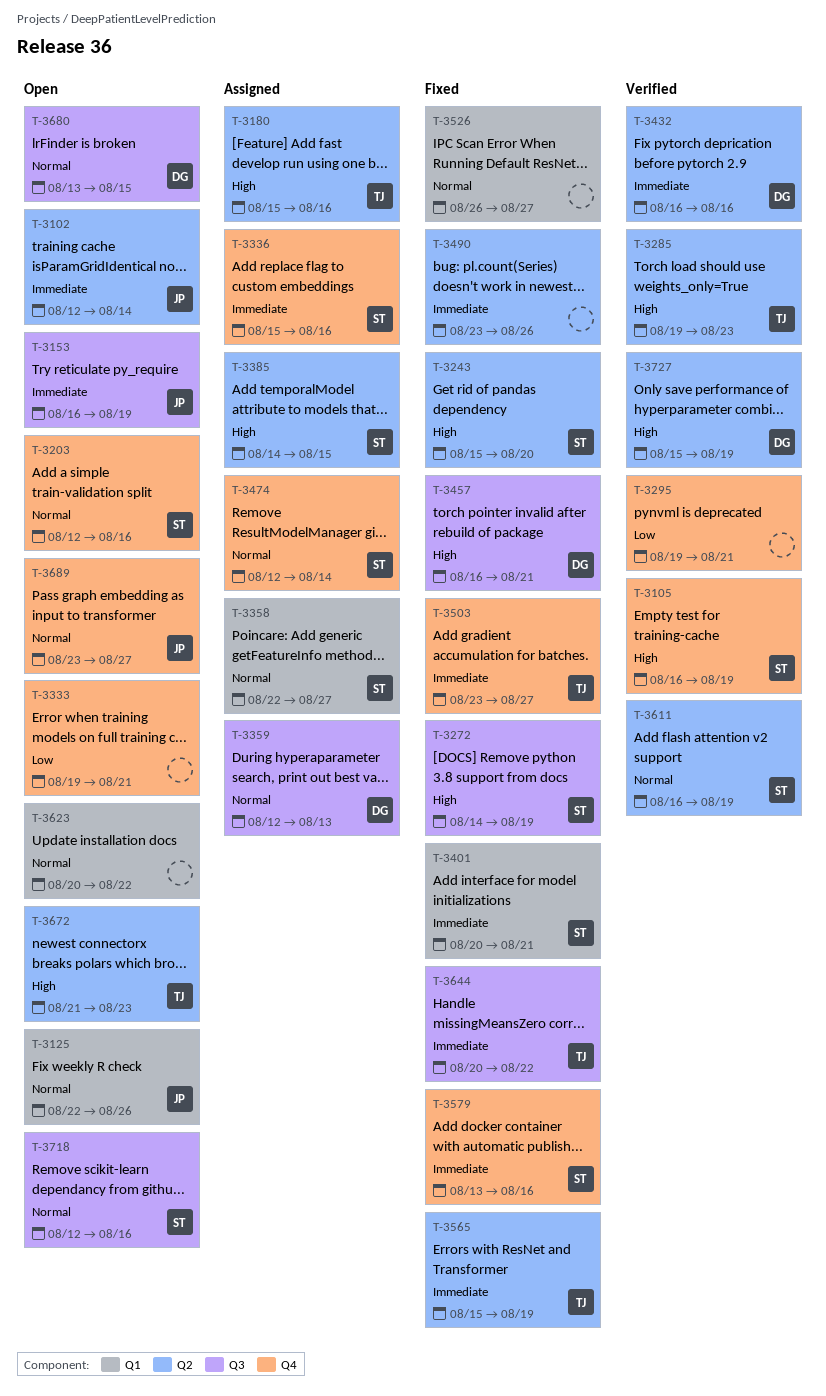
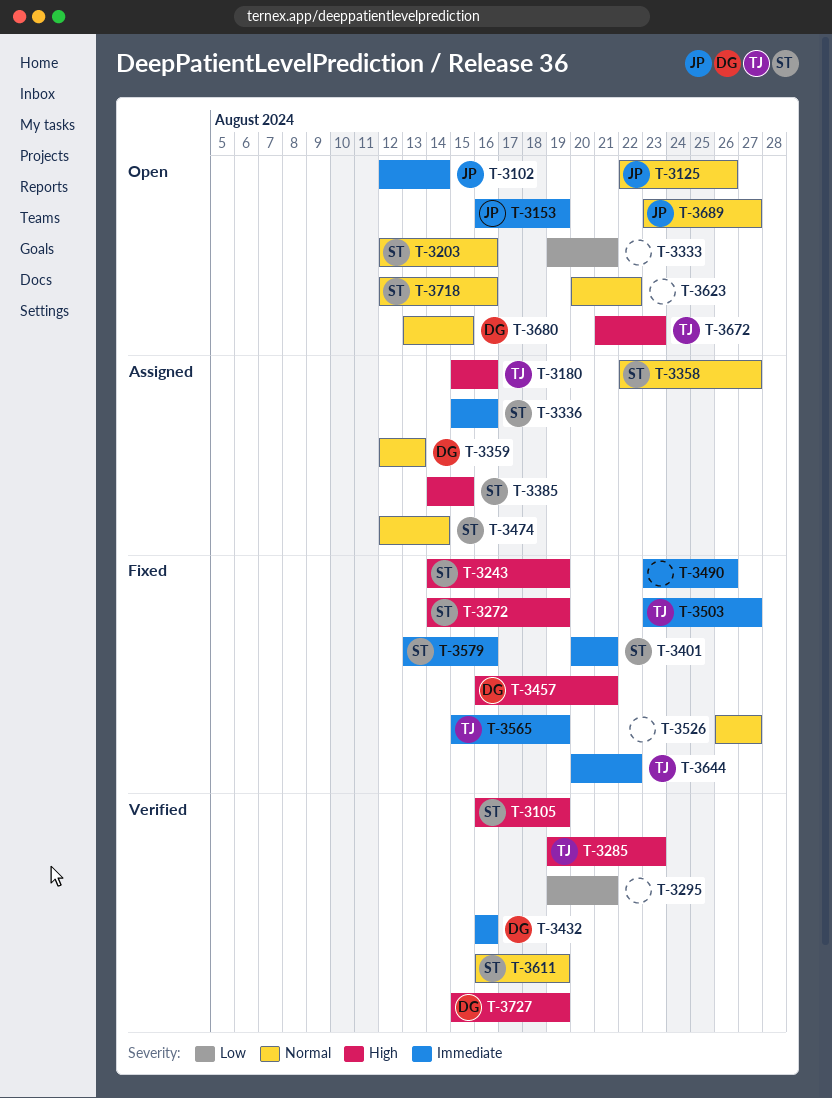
T-3243, start: Aug 15 -> Aug 14
T-3243, due: Aug 20 -> Aug 19

